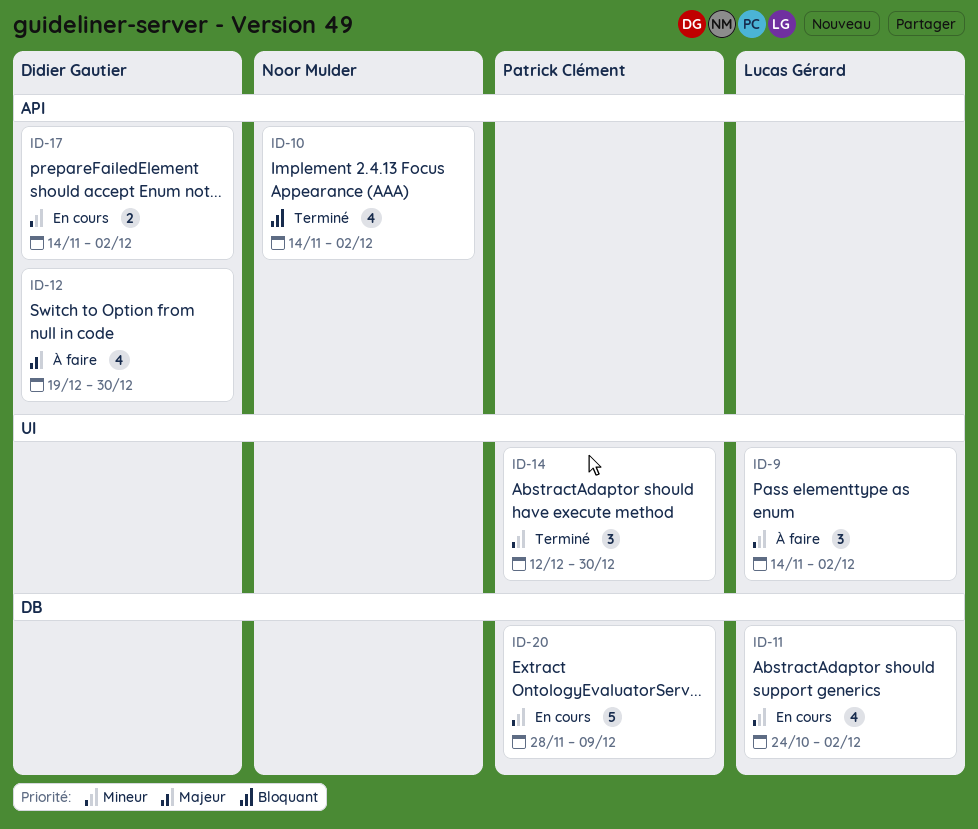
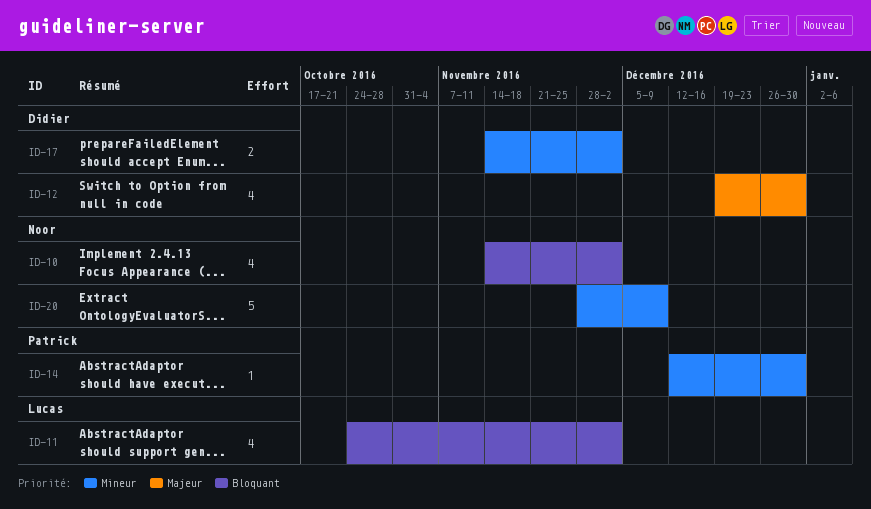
ID-9: present -> none
ID-11, priority: Mineur -> Bloquant
ID-14, estimate: 3 -> 1
ID-20, owner: Patrick Clément -> Noor Mulder

